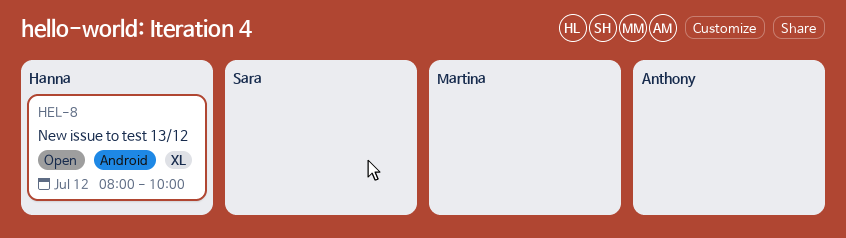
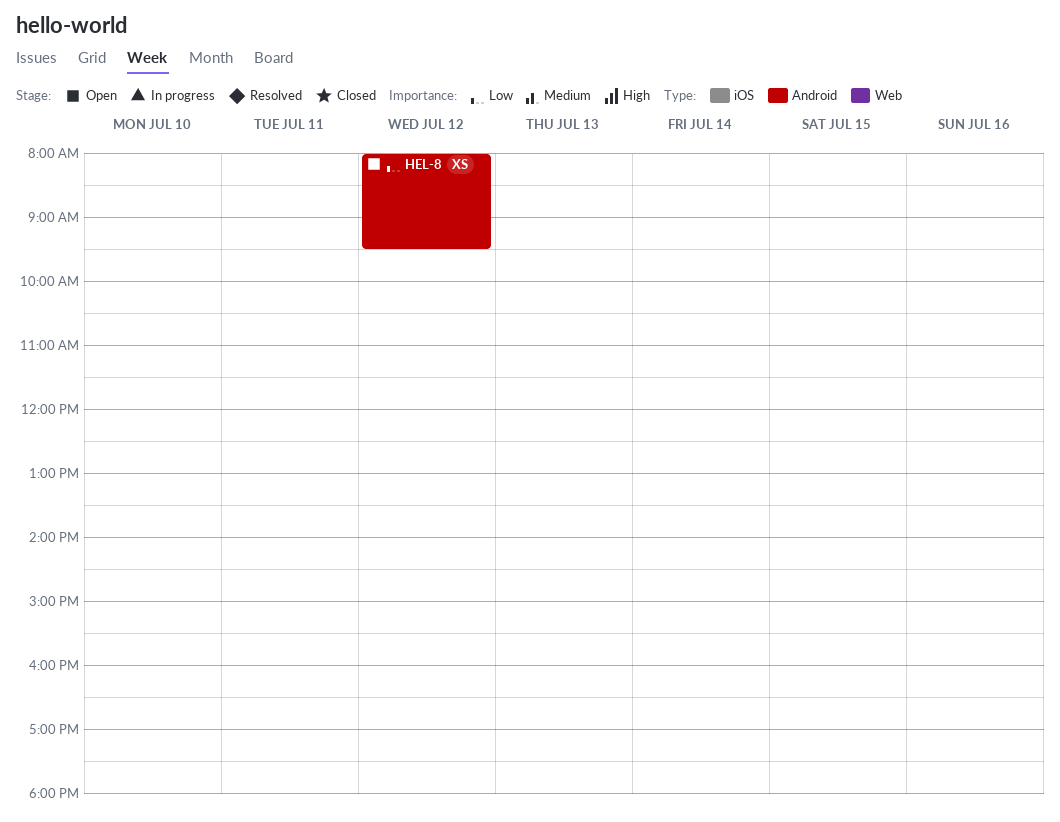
HEL-8, estimate: XL -> XS
HEL-8, ends: 10:00 -> 09:30

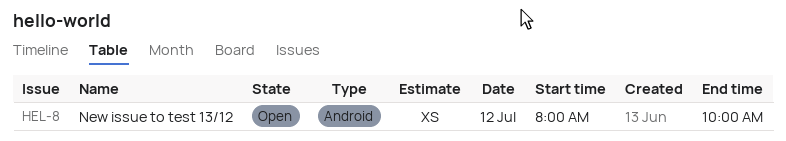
HEL-8, ends: 09:30 -> 10:00

